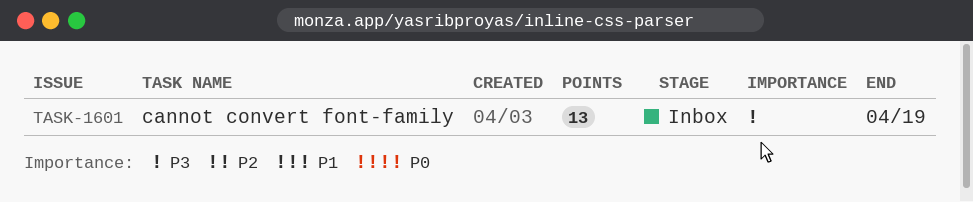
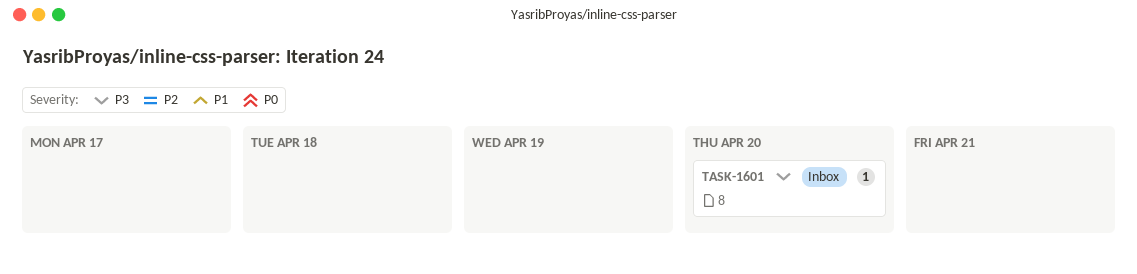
TASK-1601, estimate: 13 -> 1
TASK-1601, due: Apr 19 -> Apr 20

